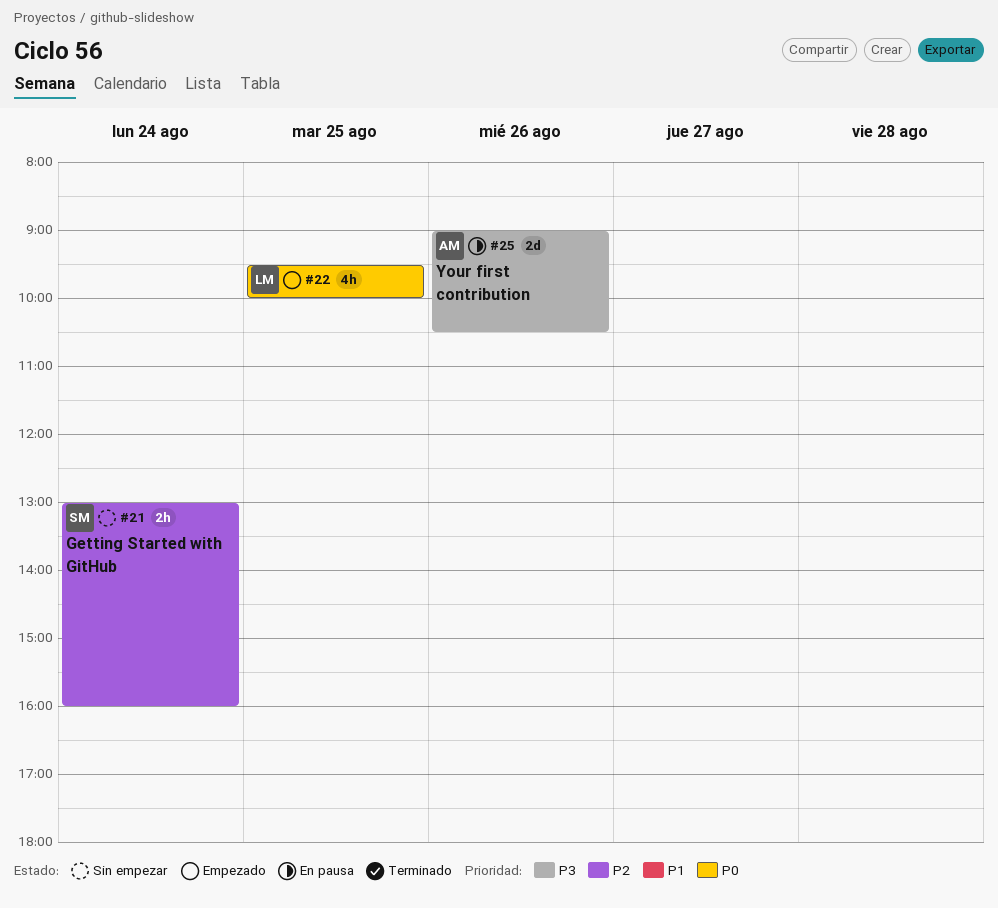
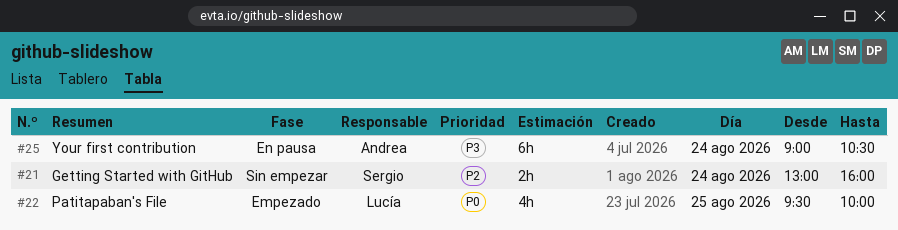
#25, estimate: 2d -> 6h
#25, day: Aug 26 -> Aug 24

